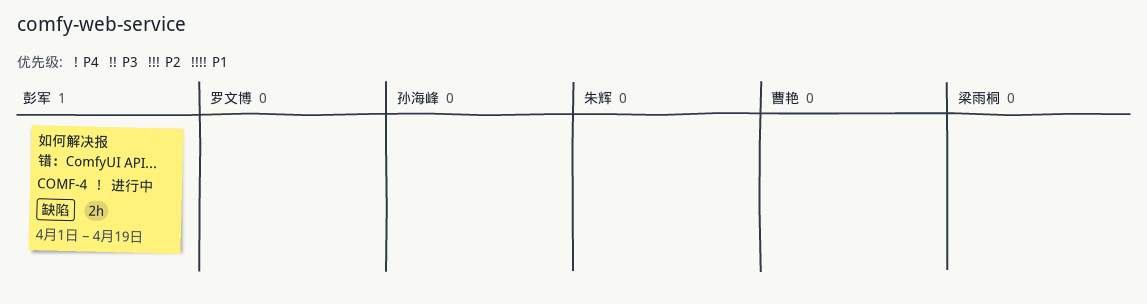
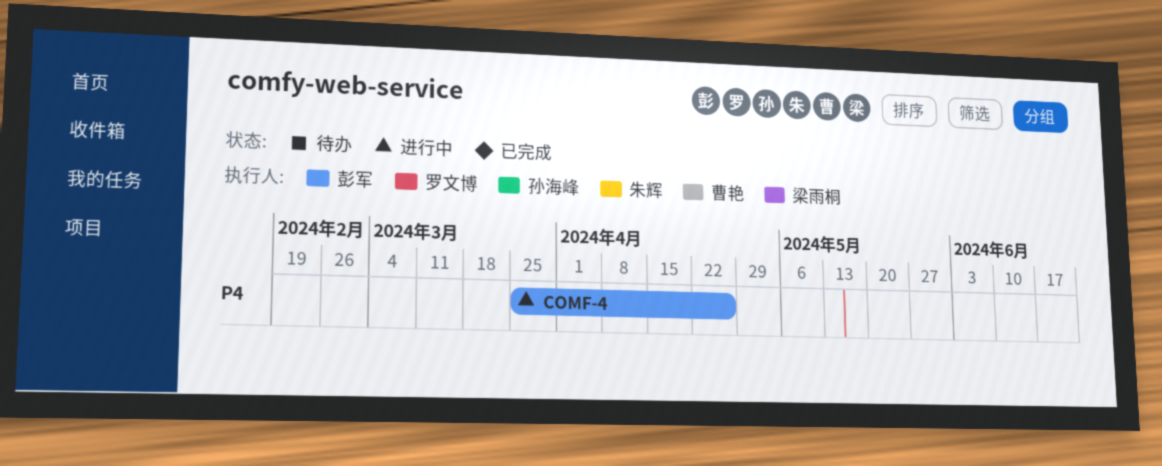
COMF-4, start: Apr 1 -> Mar 25
COMF-4, due: Apr 19 -> Apr 26

